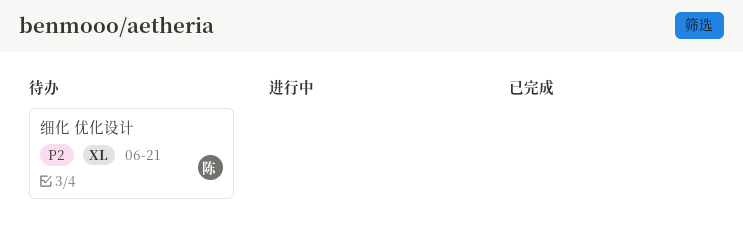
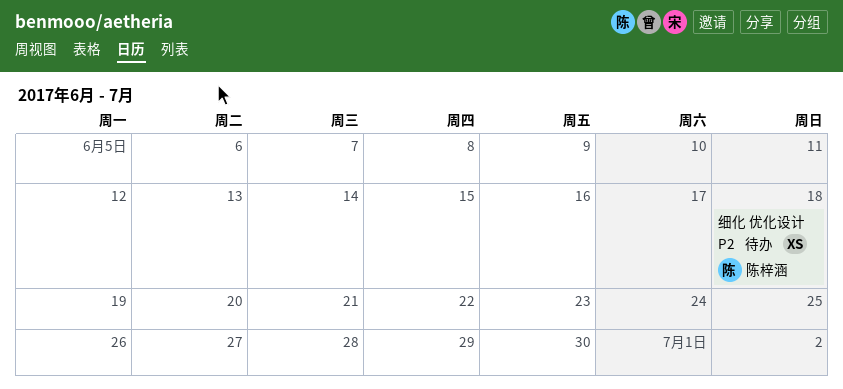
细化 优化设计, estimate: XL -> XS
细化 优化设计, due: Jun 21 -> Jun 18

